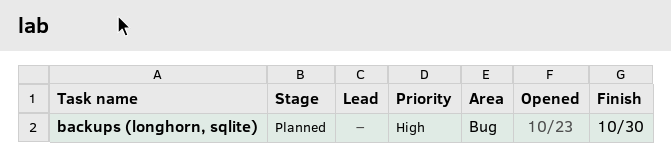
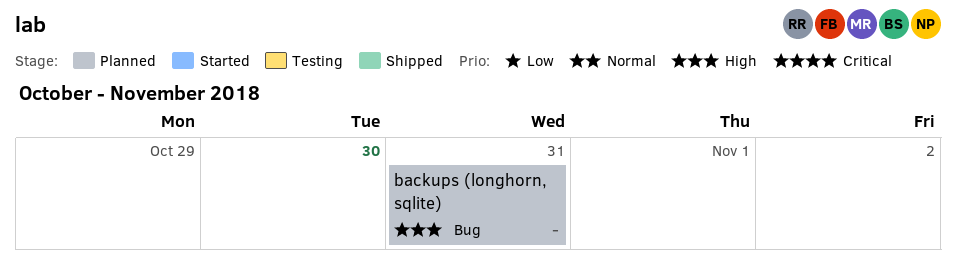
backups (longhorn, sqlite), due: Oct 30 -> Oct 31

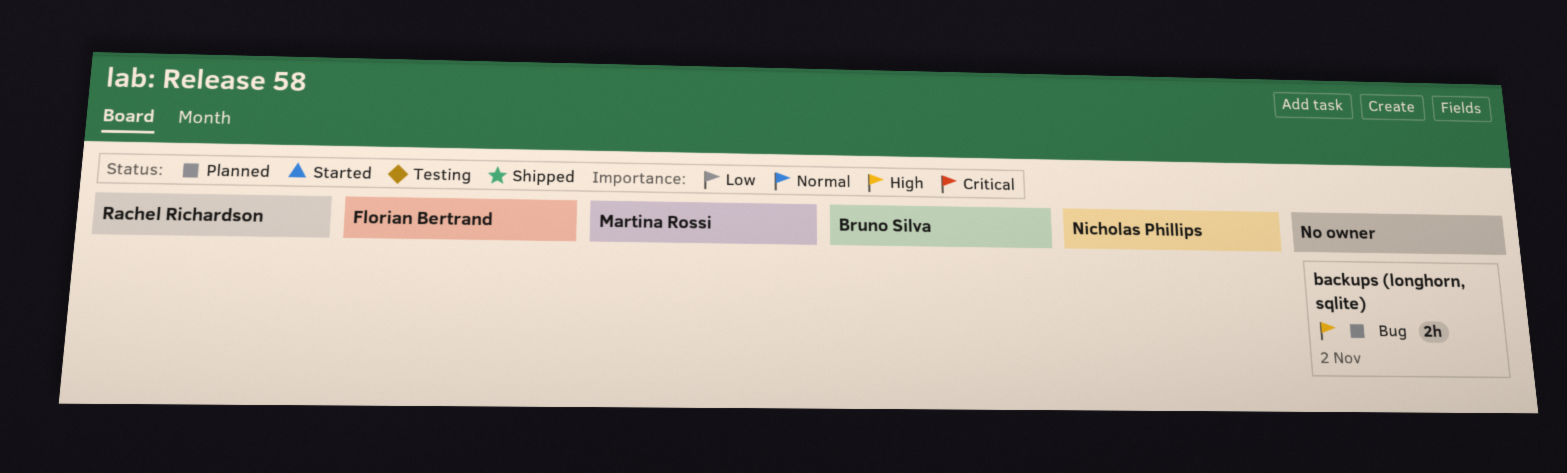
backups (longhorn, sqlite), due: Oct 31 -> Nov 2

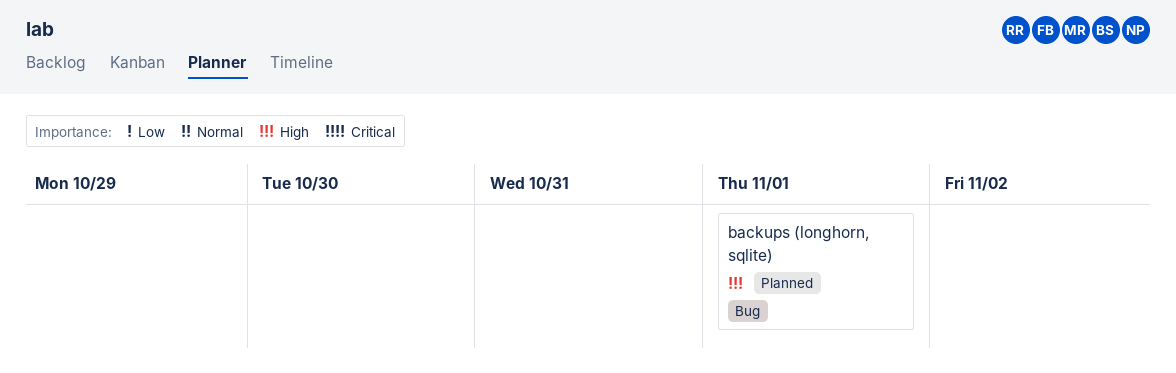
backups (longhorn, sqlite), due: Nov 2 -> Nov 1

